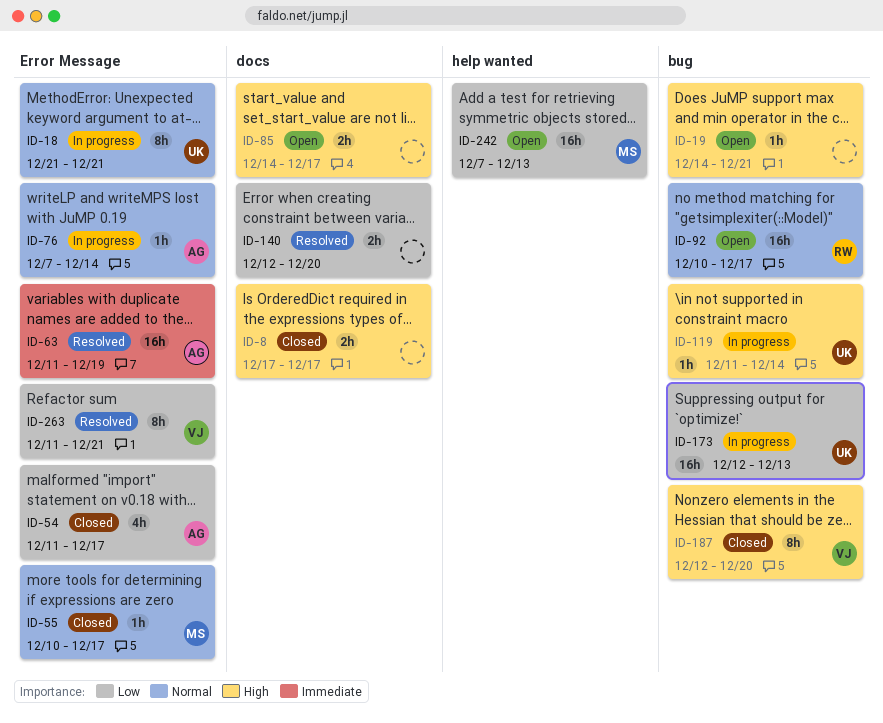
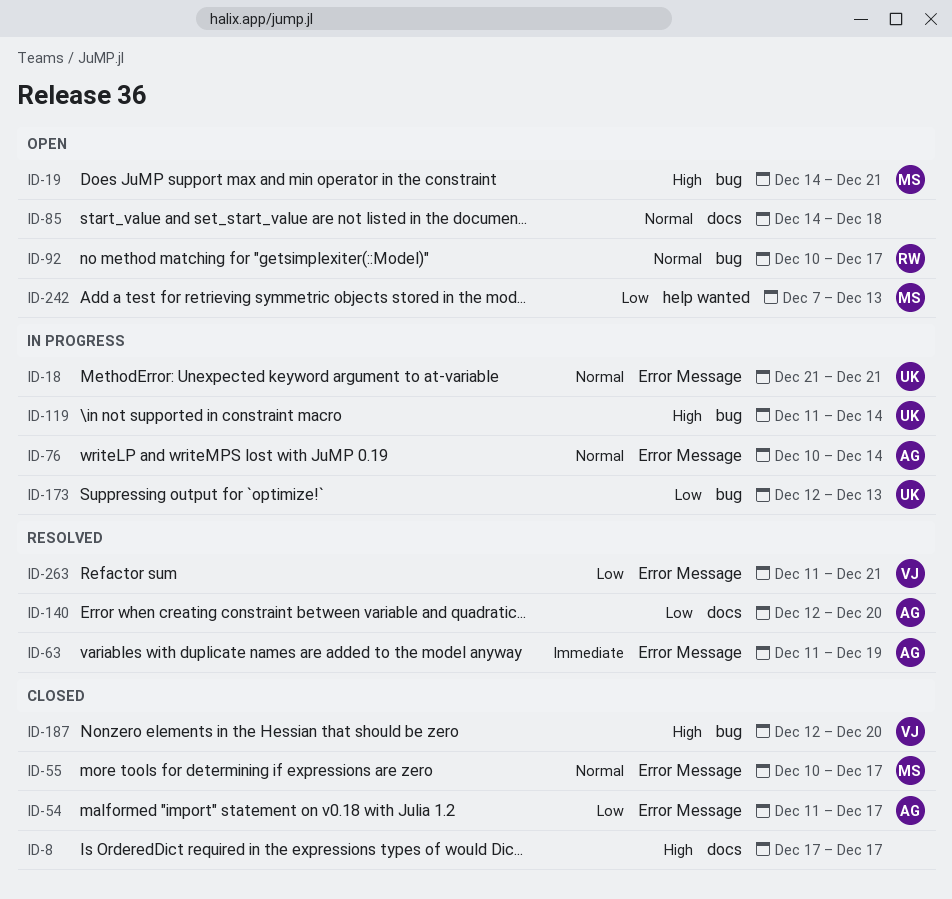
ID-19, owner: none -> MS
ID-76, start: Dec 7 -> Dec 10
ID-85, priority: High -> Normal
ID-85, due: Dec 17 -> Dec 18
ID-140, owner: none -> AG

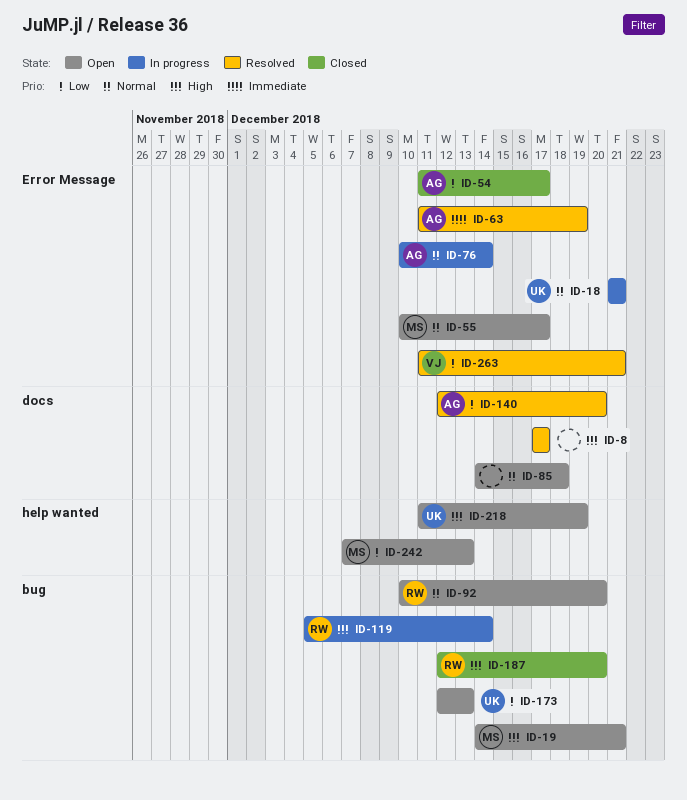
ID-8, status: Closed -> Resolved
ID-55, status: Closed -> Open
ID-92, due: Dec 17 -> Dec 20
ID-119, owner: UK -> RW
ID-119, start: Dec 11 -> Dec 5
ID-173, status: In progress -> Open
ID-187, owner: VJ -> RW
ID-218: none -> present

